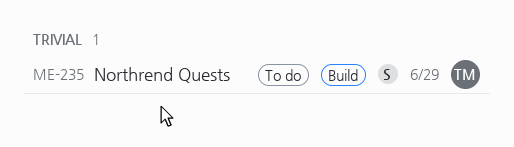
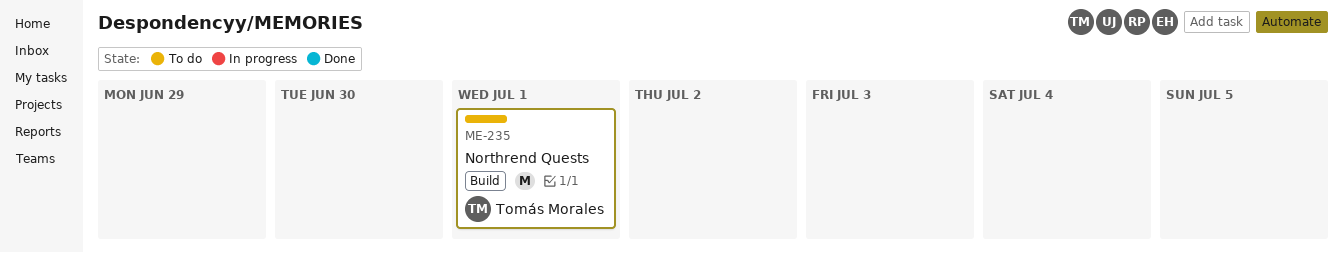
ME-235, estimate: S -> M
ME-235, due: Jun 29 -> Jul 1

